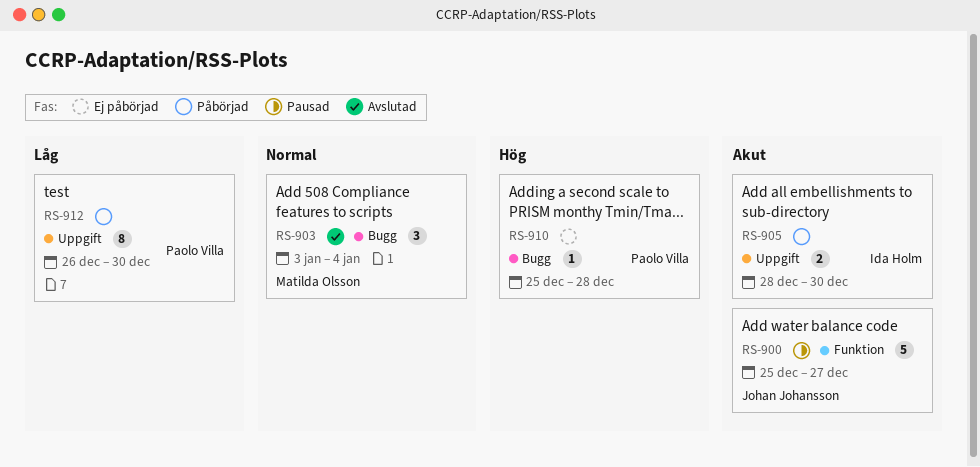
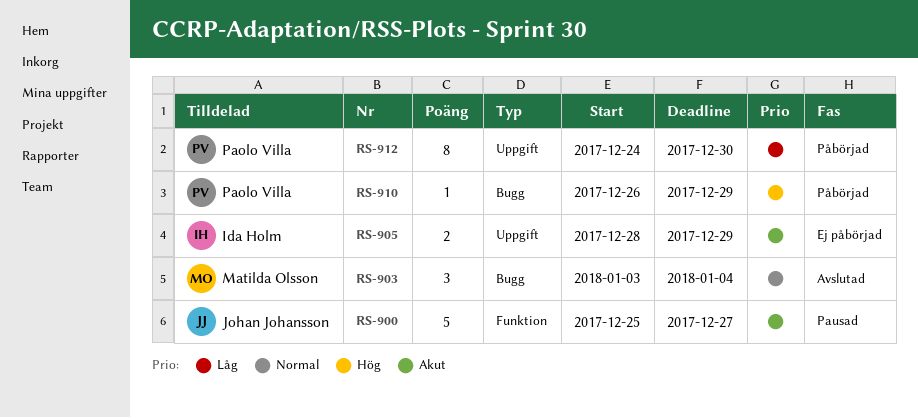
RS-905, status: Påbörjad -> Ej påbörjad
RS-905, due: Dec 30 -> Dec 29
RS-910, status: Ej påbörjad -> Påbörjad
RS-910, start: Dec 25 -> Dec 26
RS-910, due: Dec 28 -> Dec 29
RS-912, start: Dec 26 -> Dec 24

